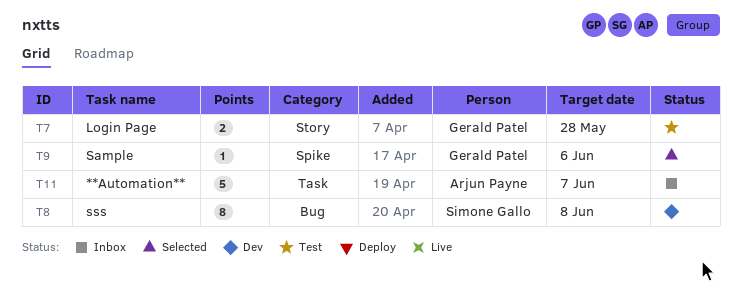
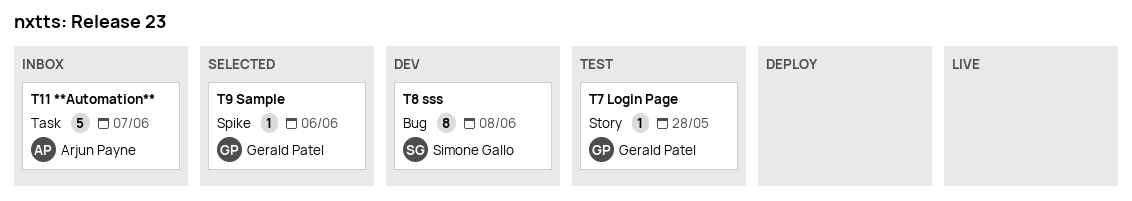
T7, estimate: 2 -> 1

